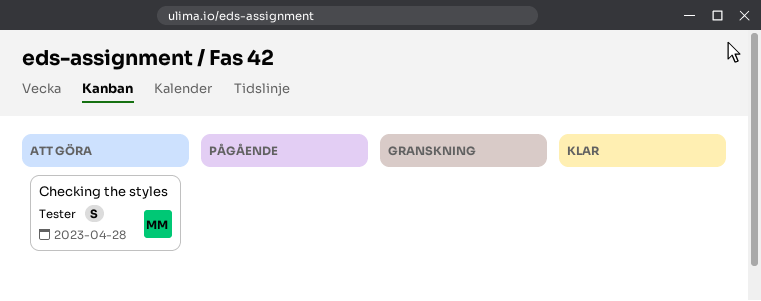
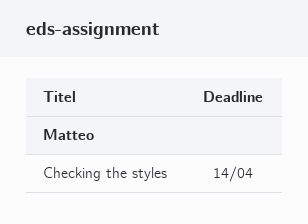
Checking the styles, due: Apr 28 -> Apr 14

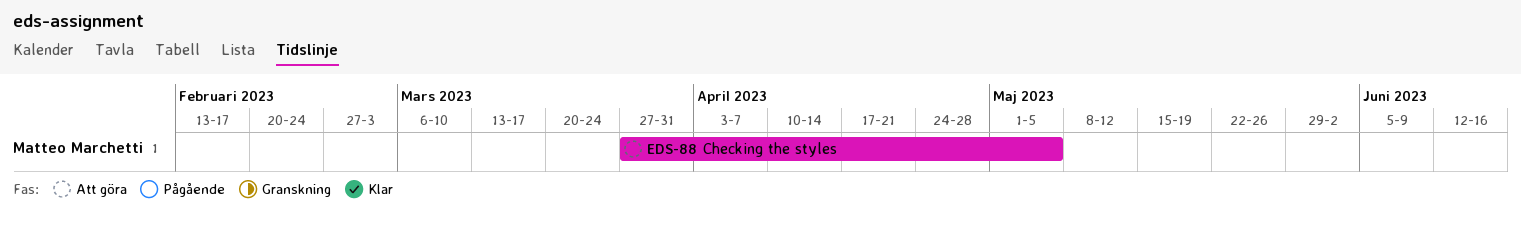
Checking the styles, due: Apr 14 -> May 5

